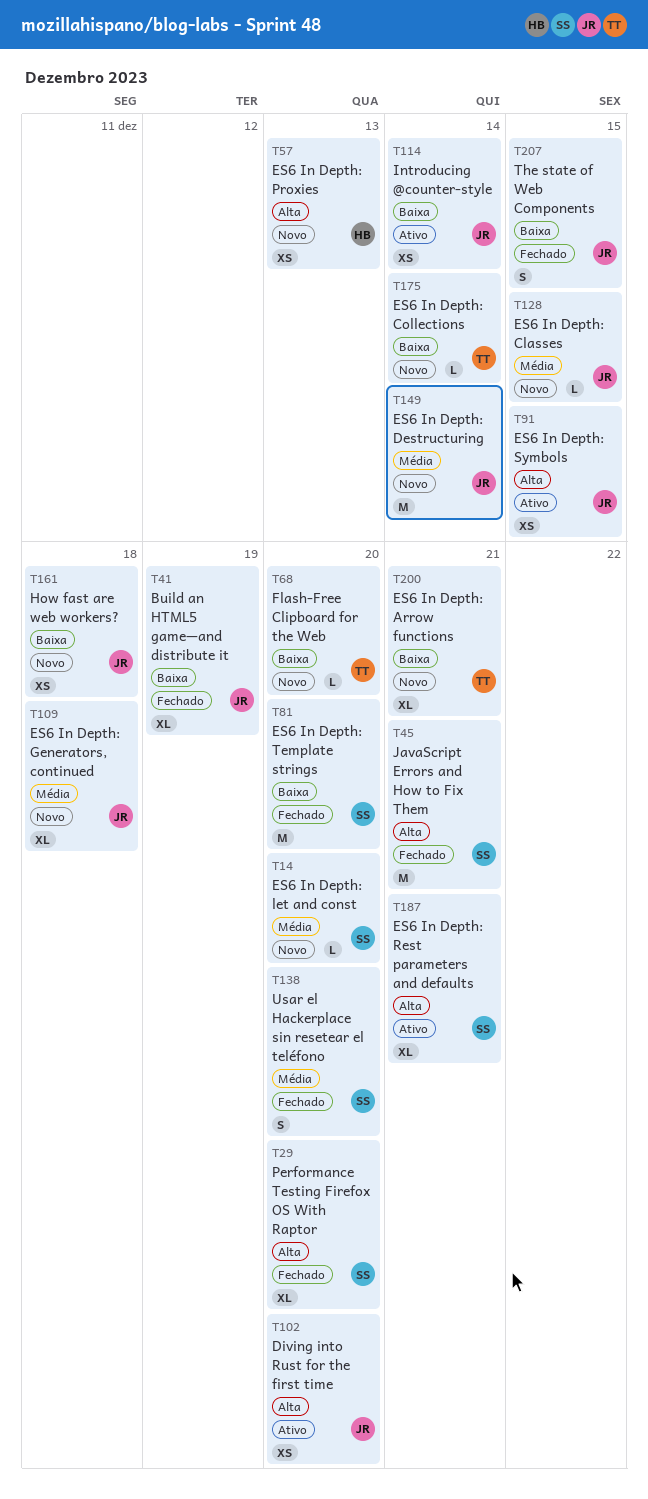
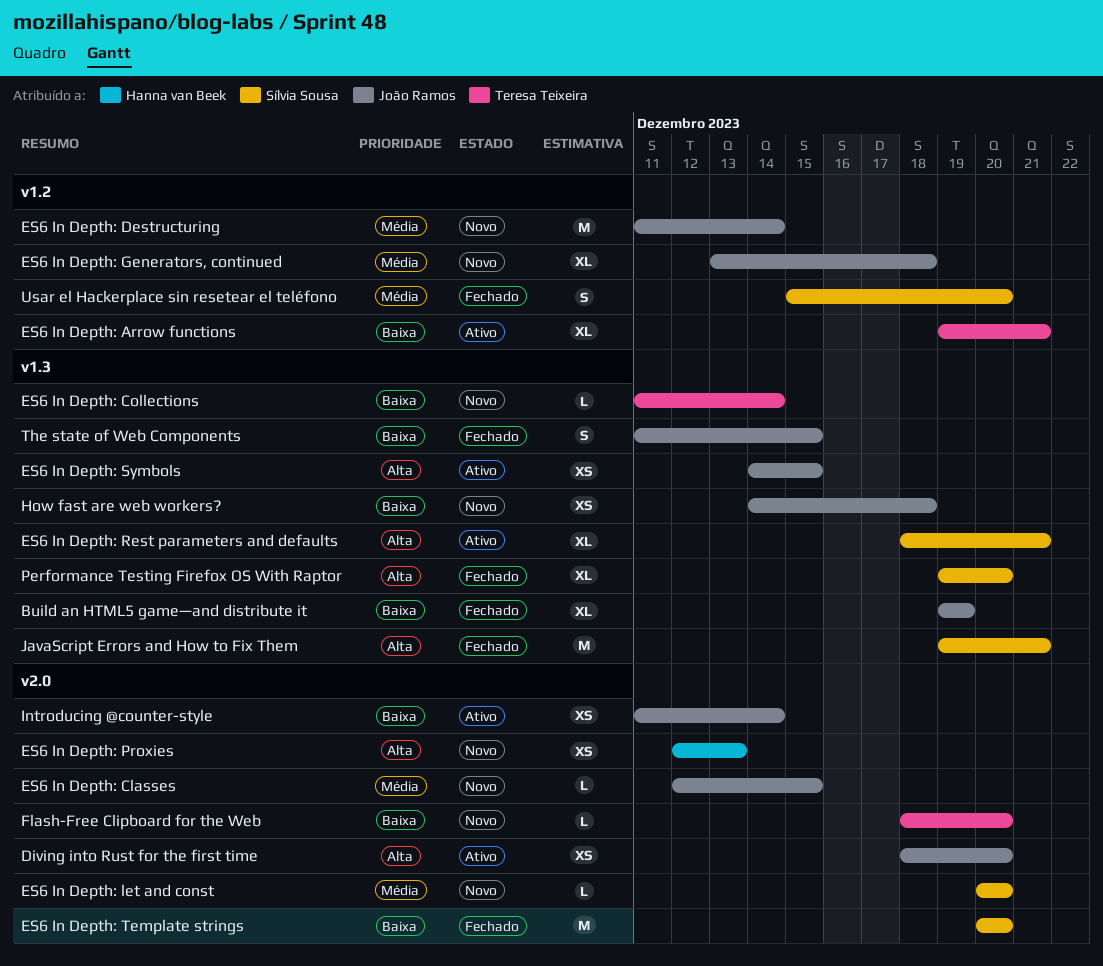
ES6 In Depth: Arrow functions, status: Novo -> Ativo

